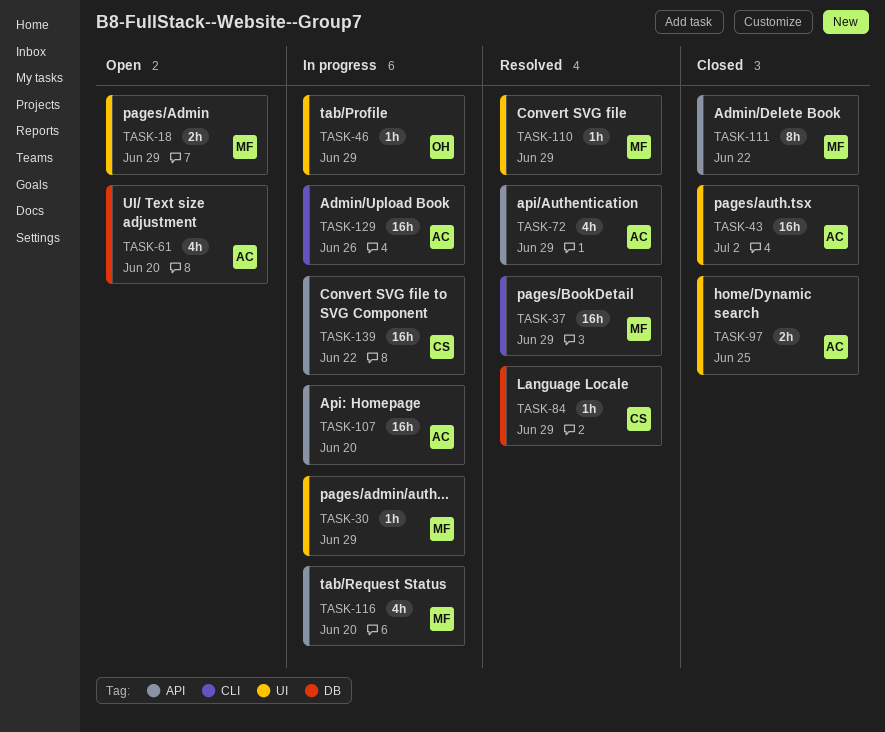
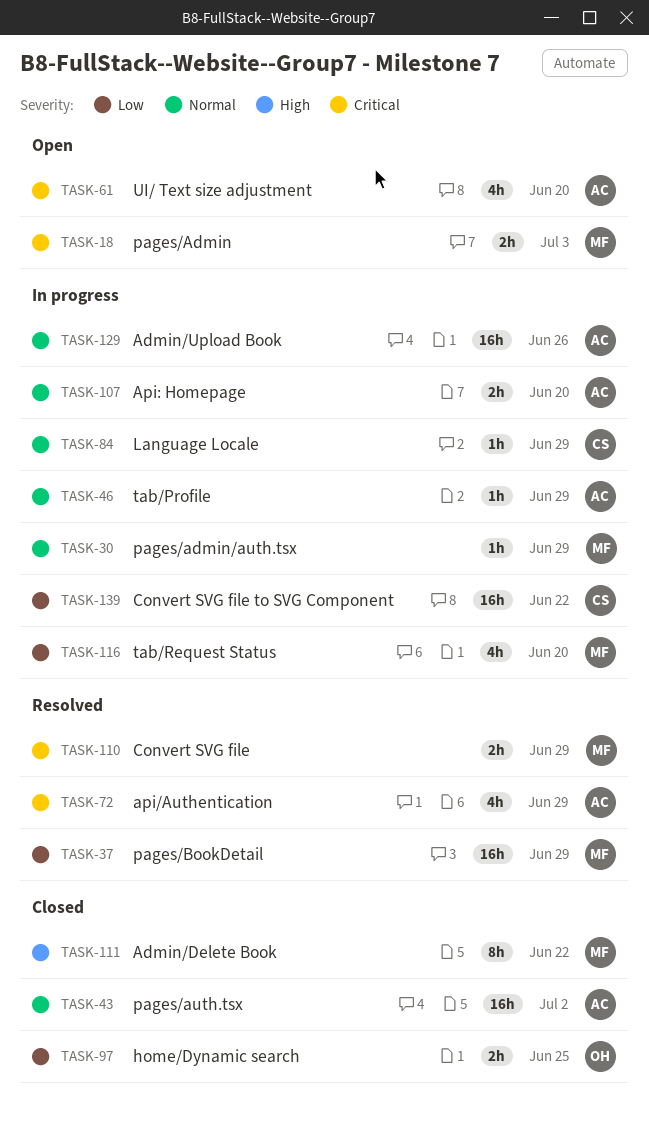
TASK-18, due: Jun 29 -> Jul 3
TASK-46, owner: OH -> AC
TASK-84, status: Resolved -> In progress
TASK-97, owner: AC -> OH
TASK-107, estimate: 16h -> 2h
TASK-110, estimate: 1h -> 2h

